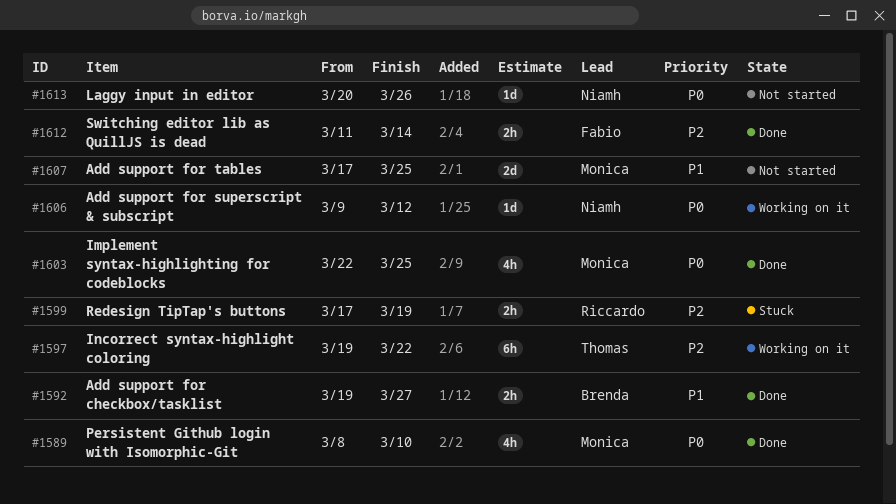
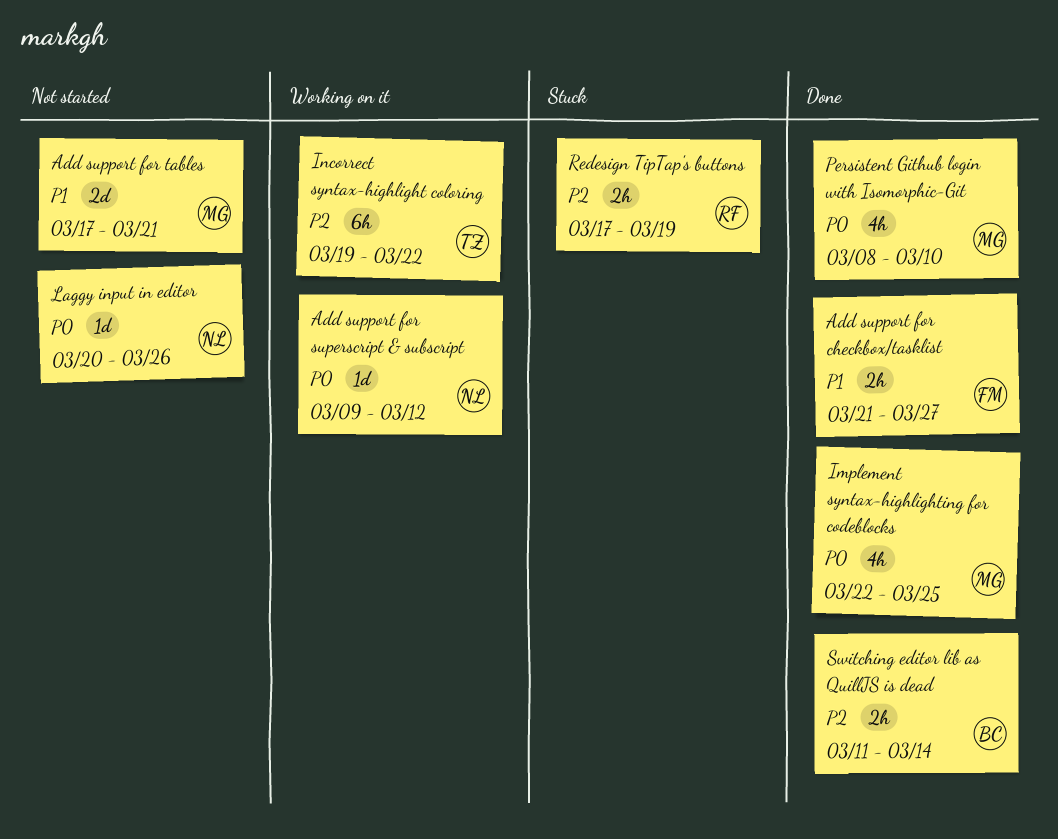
Add support for checkbox/tasklist, owner: Brenda -> Fabio
Add support for checkbox/tasklist, start: Mar 19 -> Mar 21
Add support for tables, due: Mar 25 -> Mar 21
Switching editor lib as QuillJS is dead, owner: Fabio -> Brenda

